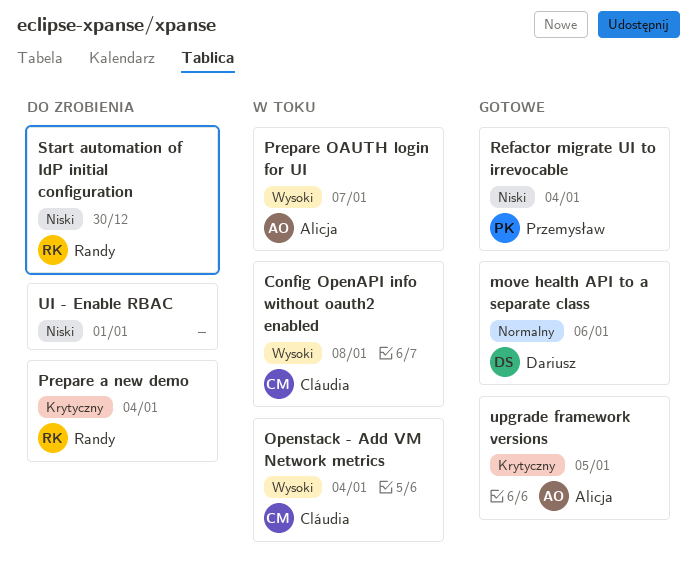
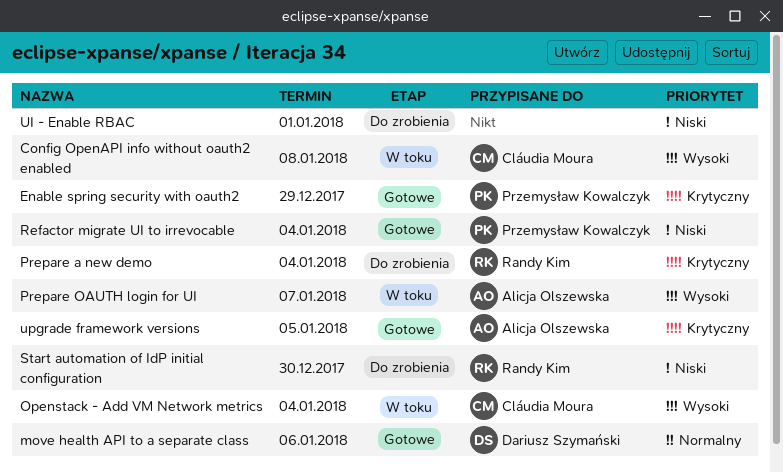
Enable spring security with oauth2: none -> present

